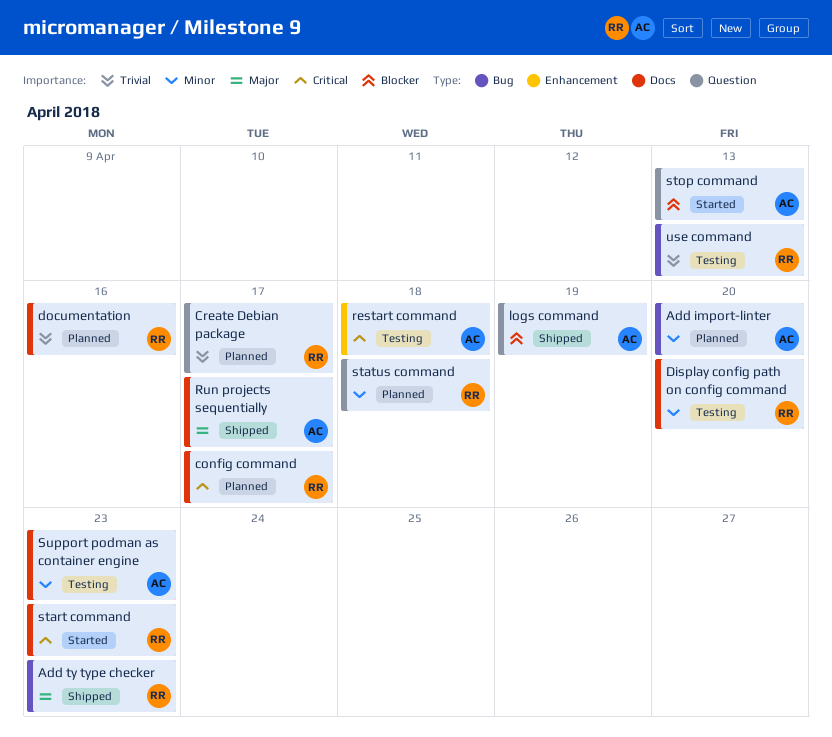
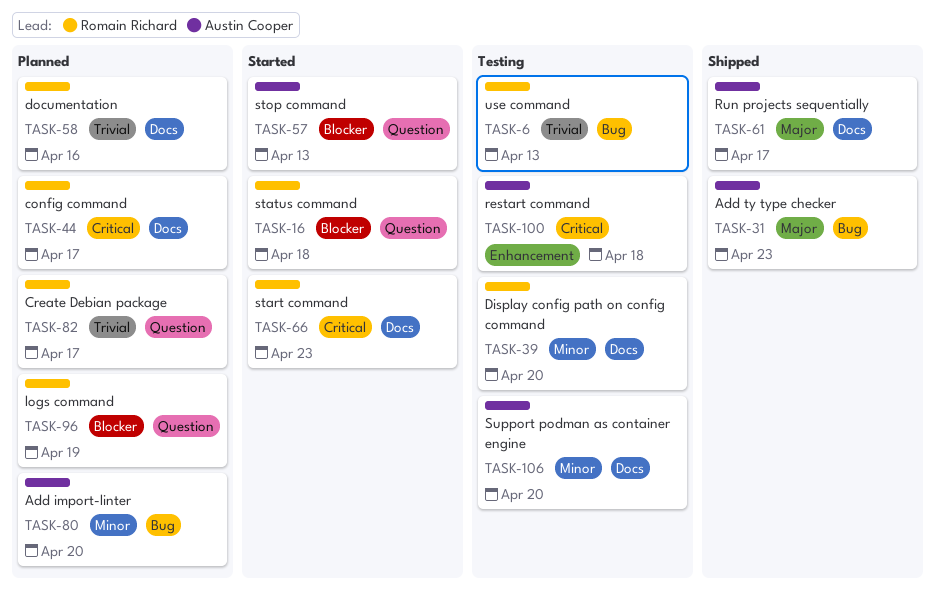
Add ty type checker, owner: Romain Richard -> Austin Cooper
logs command, status: Shipped -> Planned
logs command, owner: Austin Cooper -> Romain Richard
status command, status: Planned -> Started
status command, priority: Minor -> Blocker
Support podman as container engine, due: Apr 23 -> Apr 20

